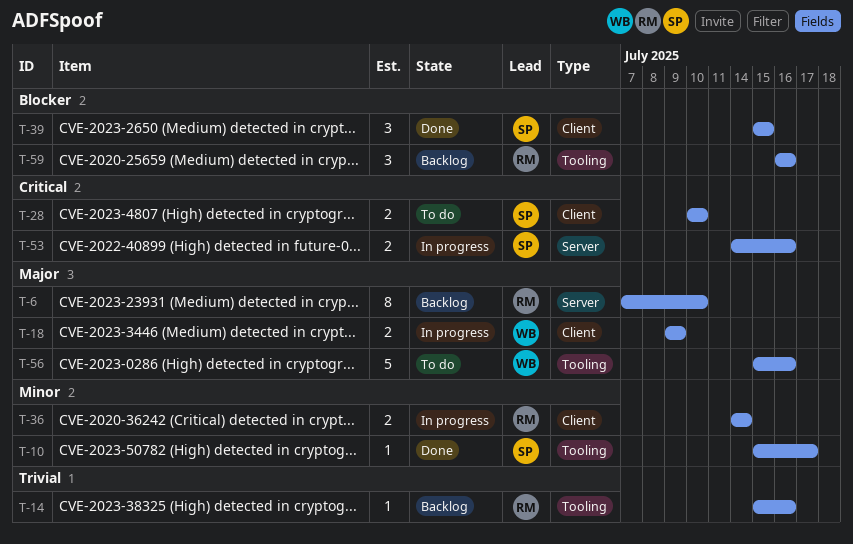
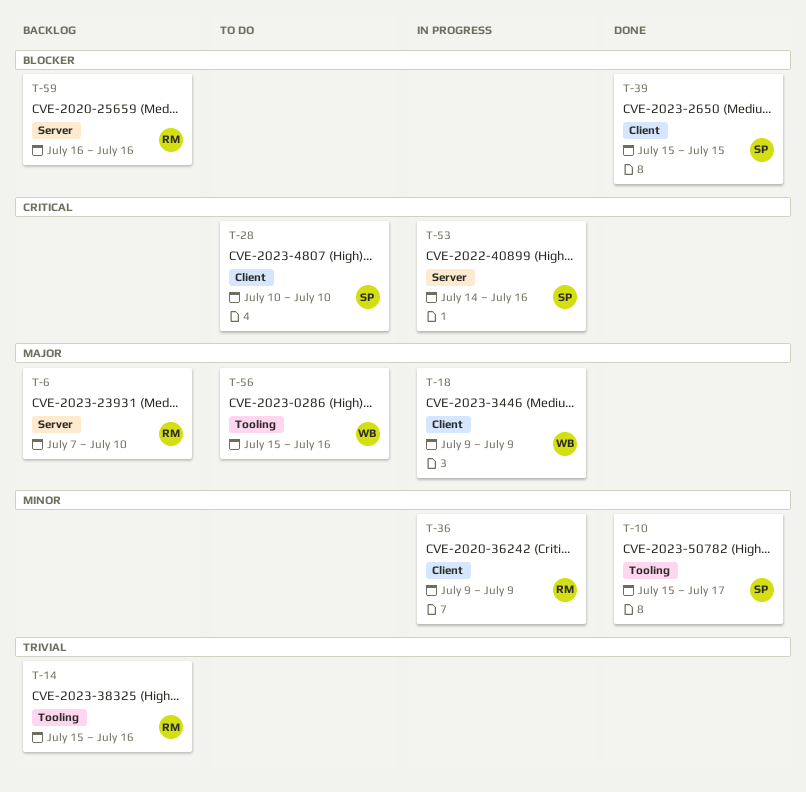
T-36, start: Jul 14 -> Jul 9
T-36, due: Jul 14 -> Jul 9
T-59, label: Tooling -> Server

